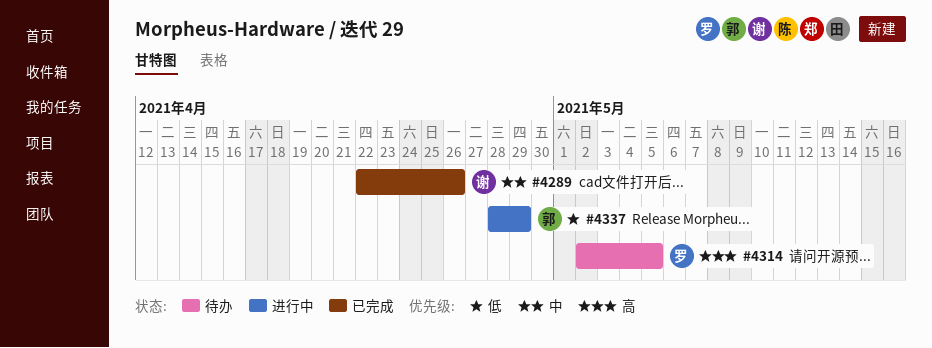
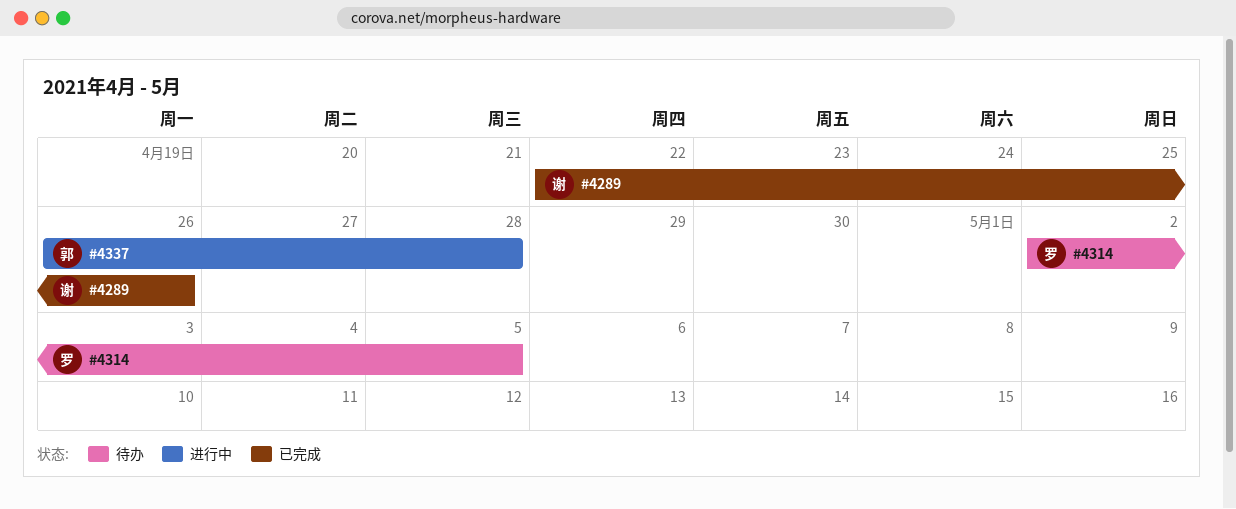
#4337, start: Apr 28 -> Apr 26
#4337, due: Apr 29 -> Apr 28

